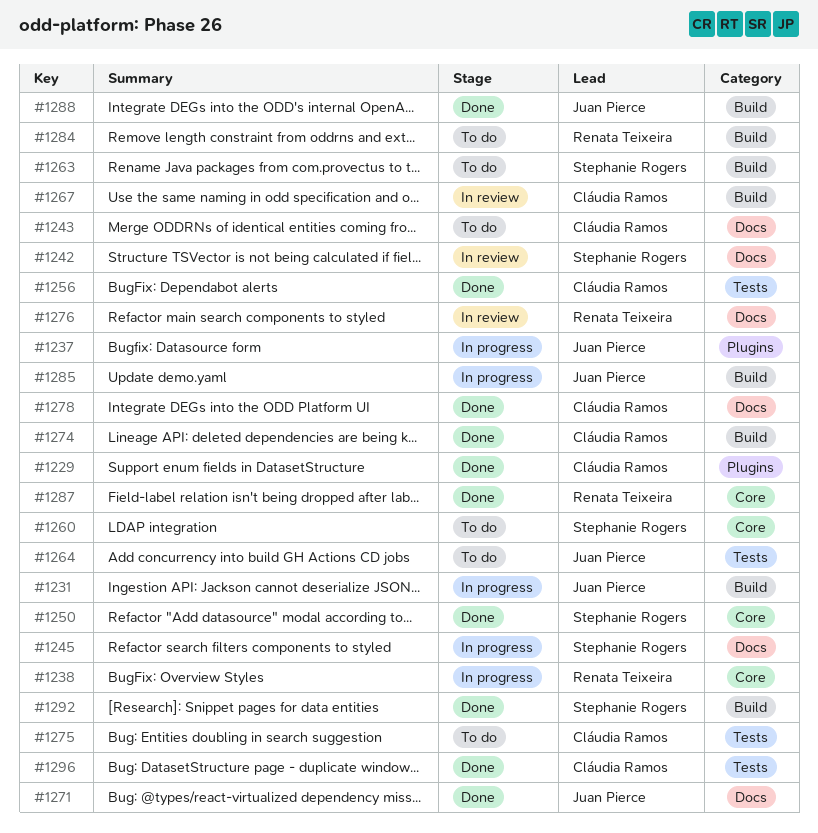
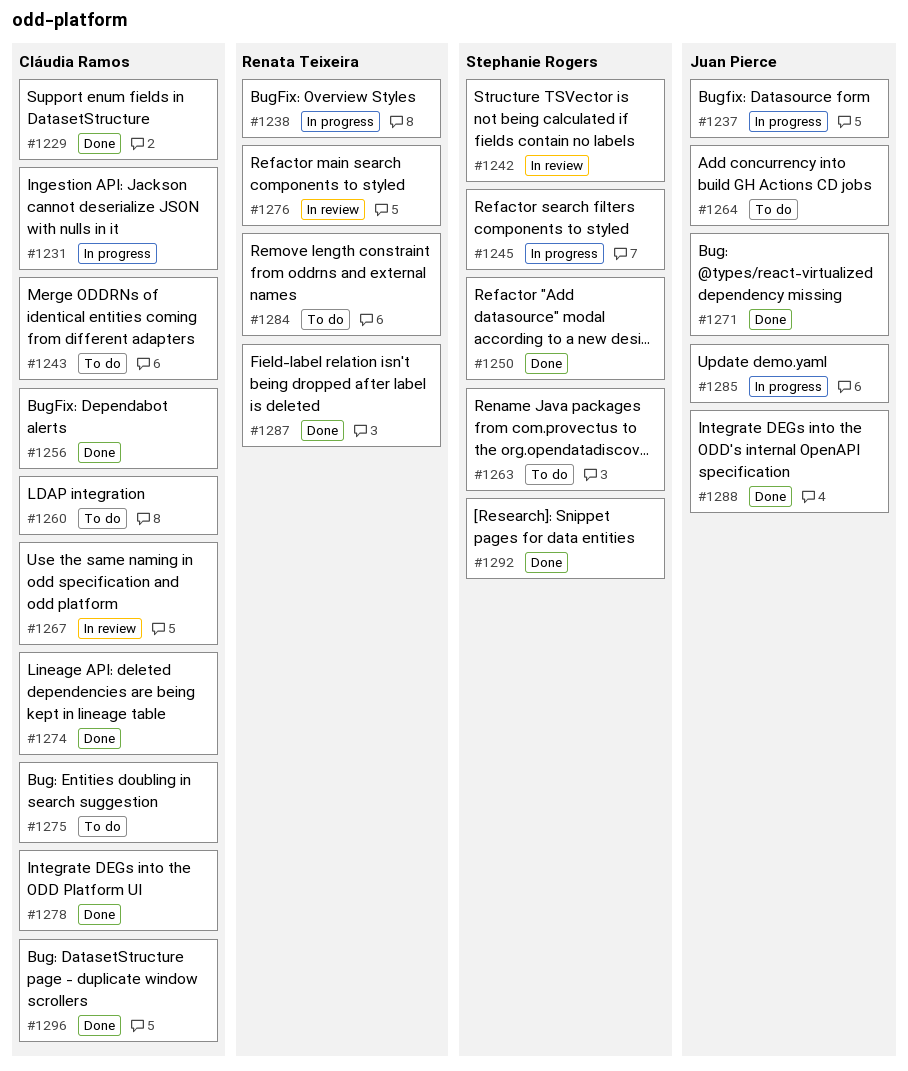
#1231, owner: Juan Pierce -> Cláudia Ramos
#1260, owner: Stephanie Rogers -> Cláudia Ramos

